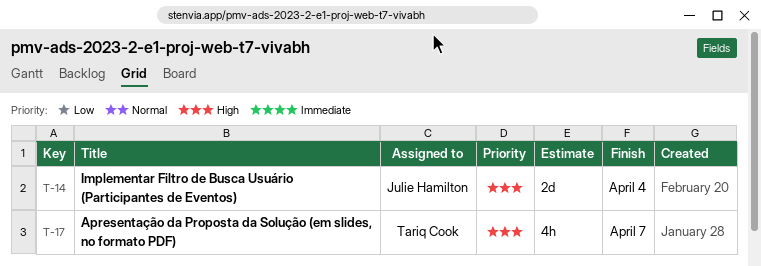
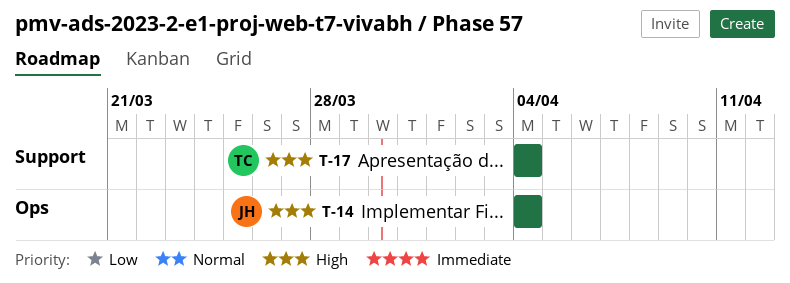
T-17, due: Apr 7 -> Apr 4

